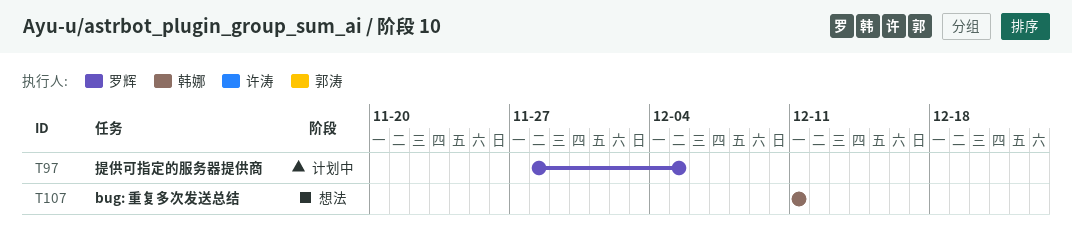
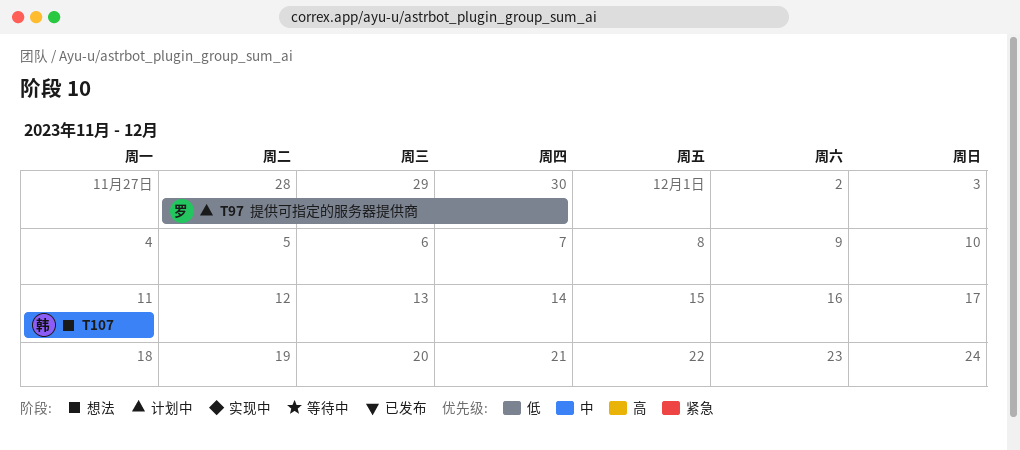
T97, due: Dec 5 -> Nov 30

